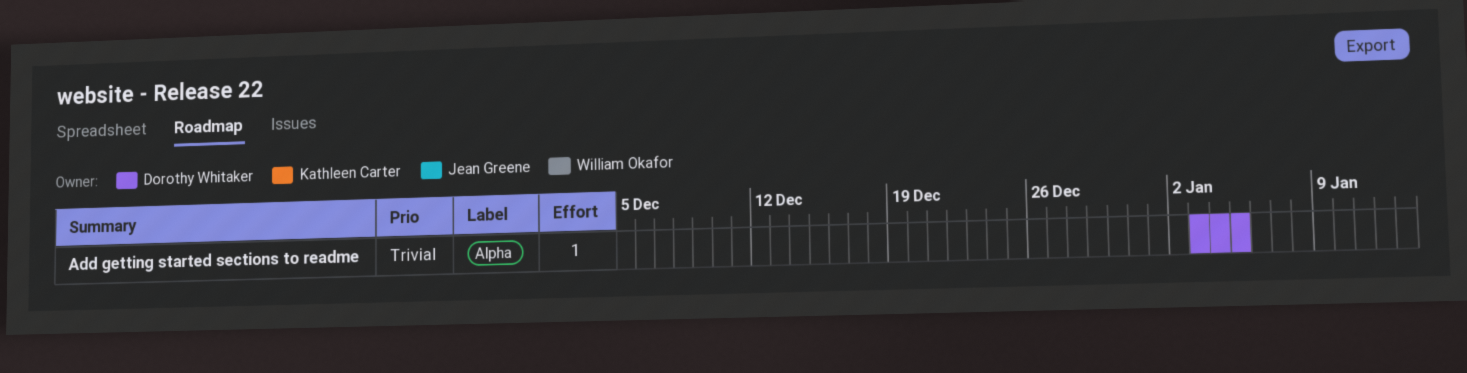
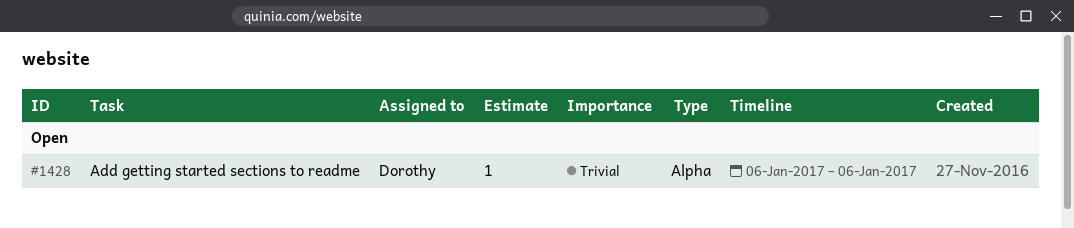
Add getting started sections to readme, start: Jan 3 -> Jan 6
Add getting started sections to readme, due: Jan 5 -> Jan 6

